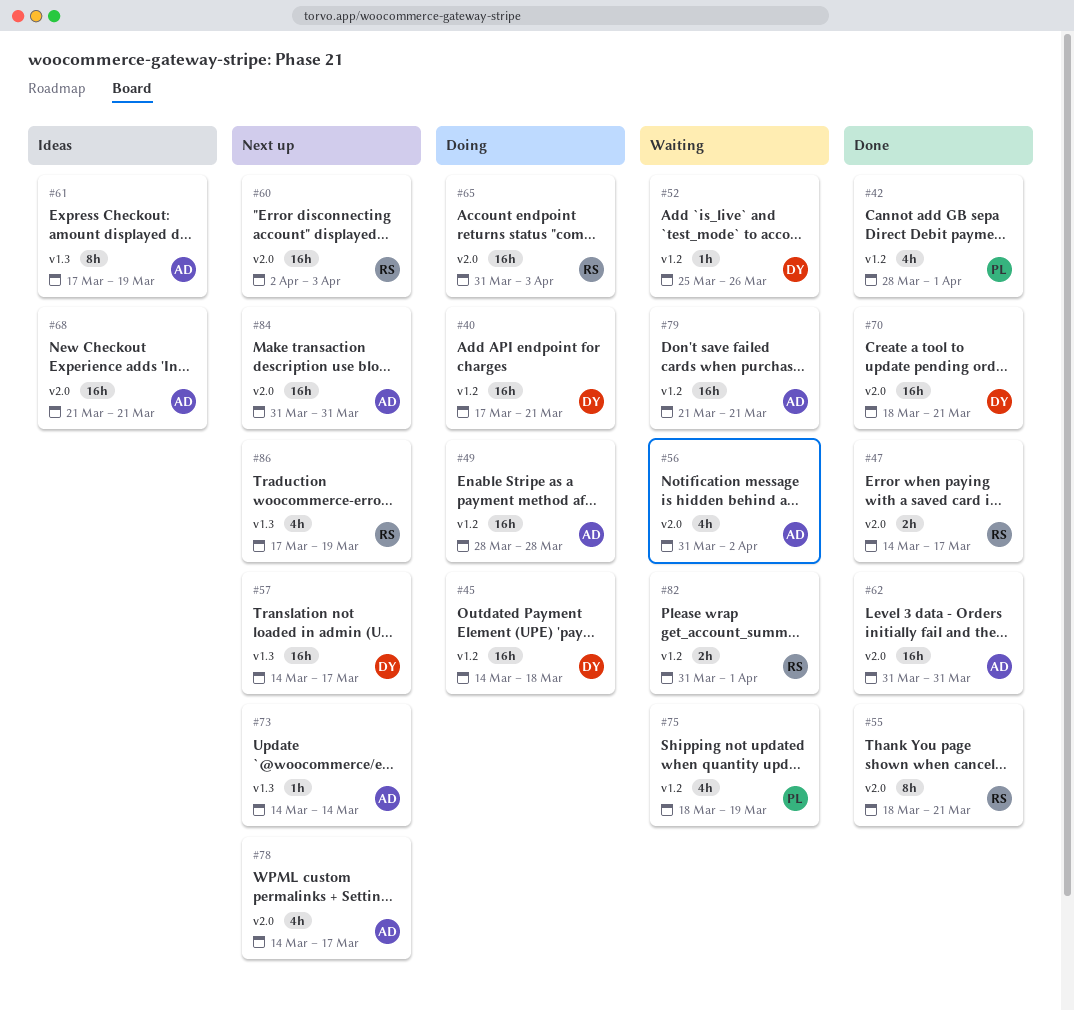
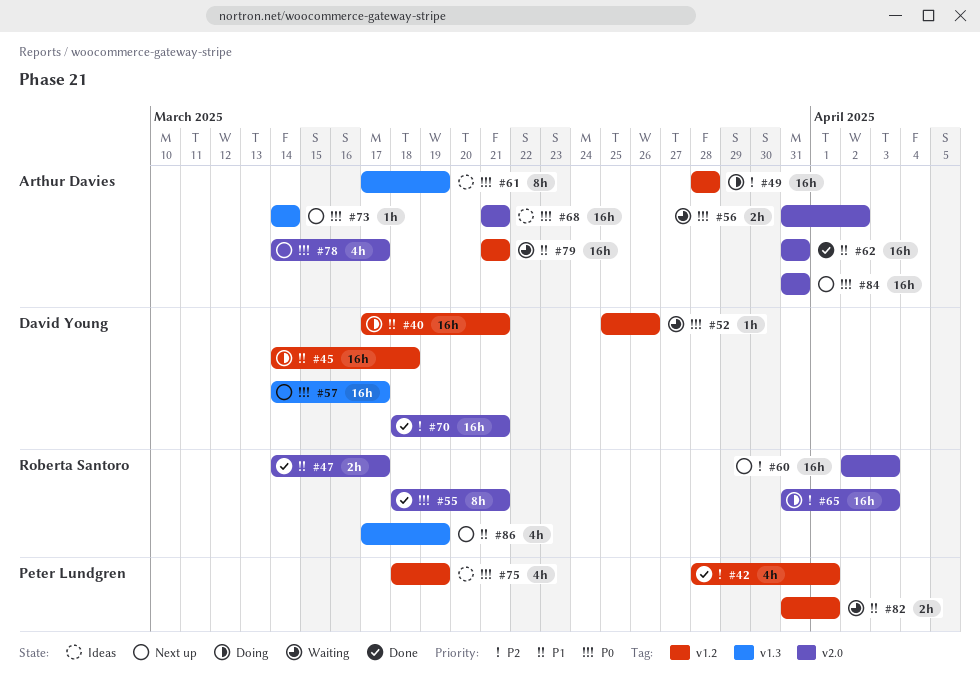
#56, estimate: 4h -> 2h
#75, status: Waiting -> Ideas
#82, owner: Roberta Santoro -> Peter Lundgren

